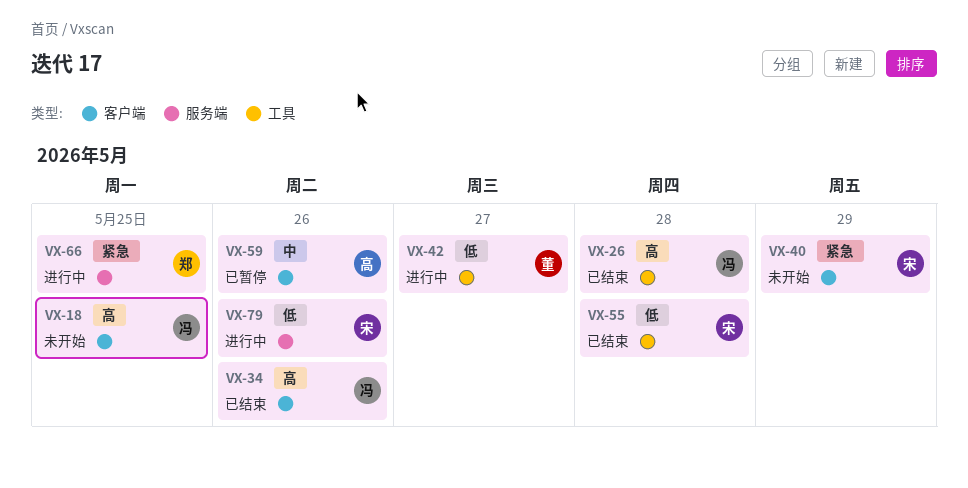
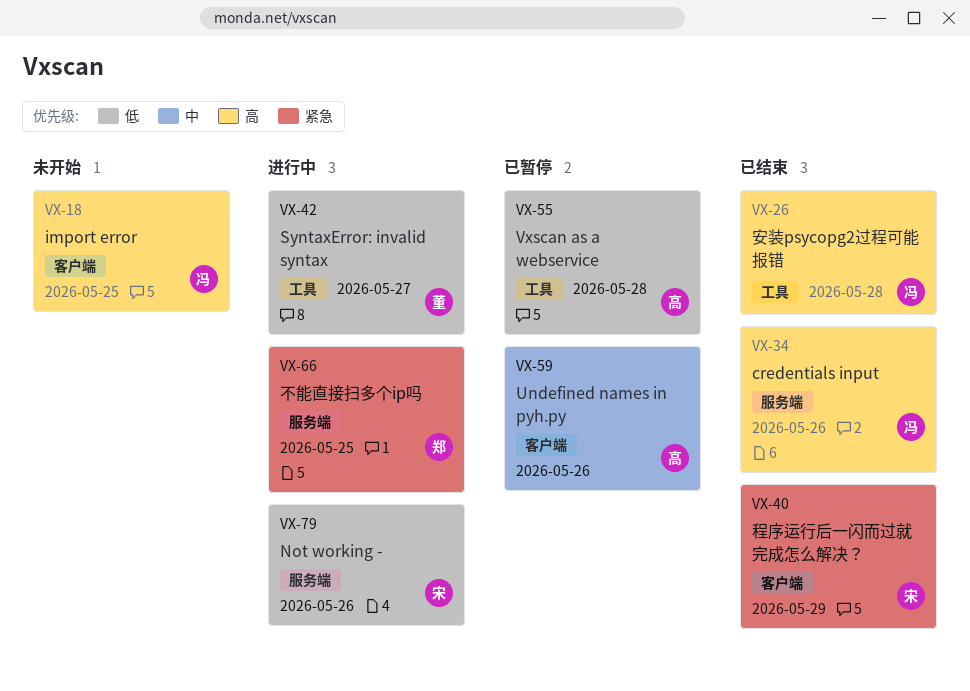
VX-34, label: 客户端 -> 服务端
VX-40, status: 未开始 -> 已结束
VX-55, status: 已结束 -> 已暂停
VX-55, owner: 宋 -> 高

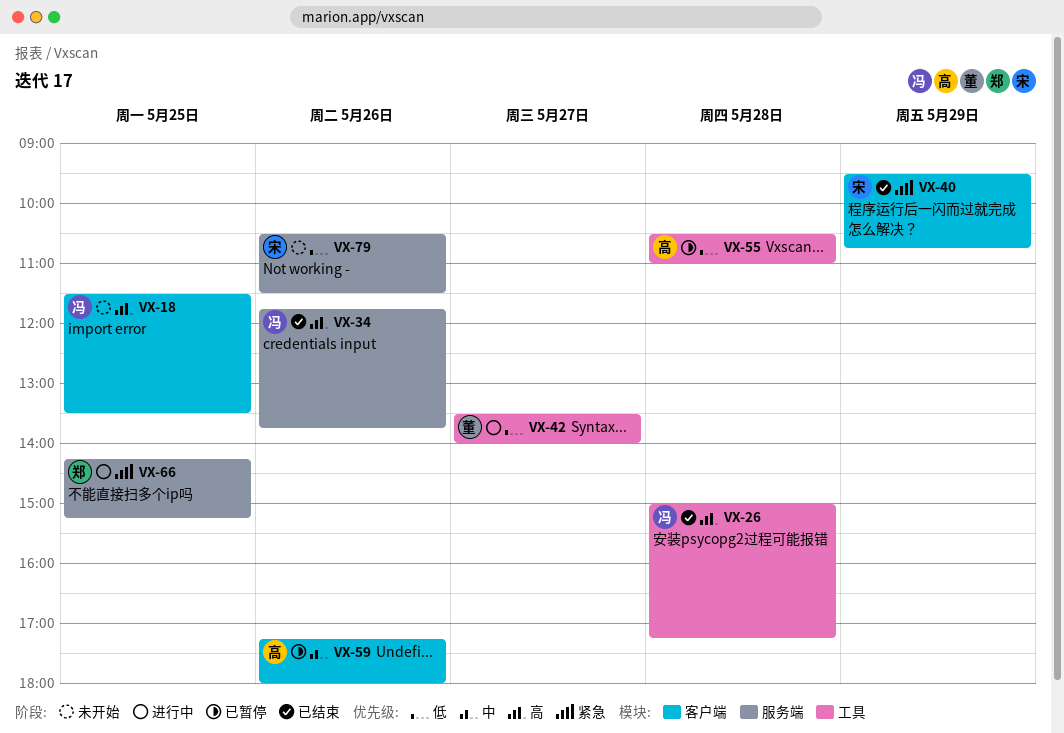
VX-79, status: 进行中 -> 未开始

